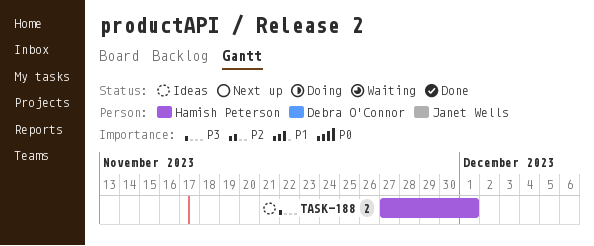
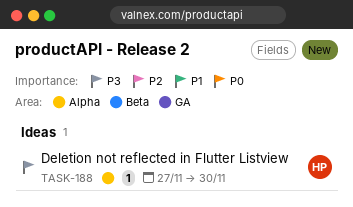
TASK-188, estimate: 2 -> 1
TASK-188, due: Dec 1 -> Nov 30

